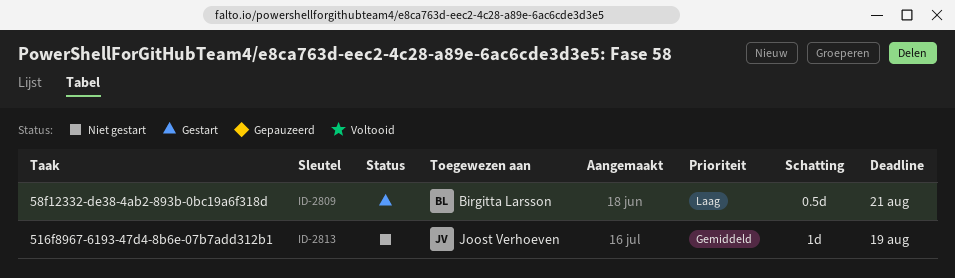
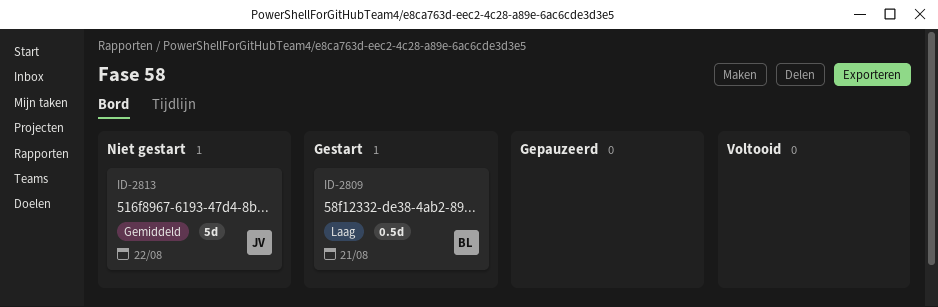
ID-2813, estimate: 1d -> 5d
ID-2813, due: Aug 19 -> Aug 22

